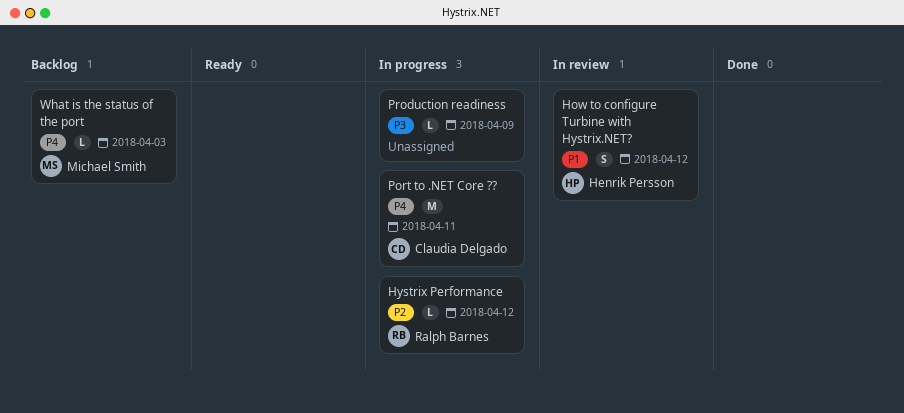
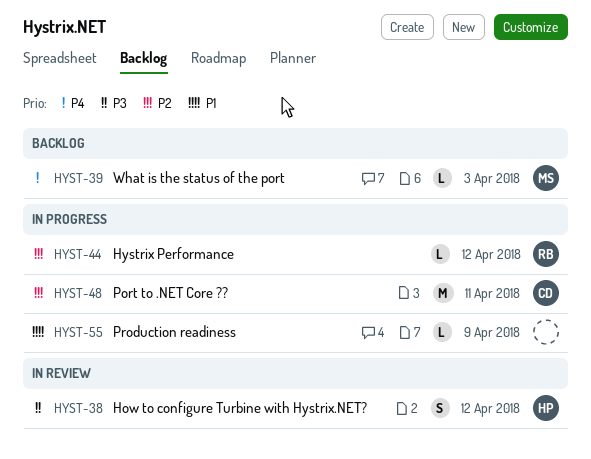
How to configure Turbine with Hystrix.NET?, priority: P1 -> P3
Port to .NET Core ??, priority: P4 -> P2
Production readiness, priority: P3 -> P1

